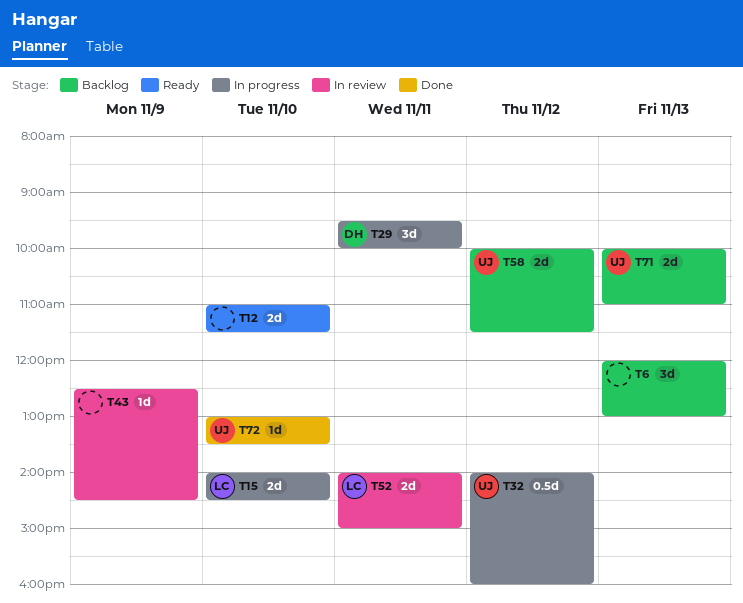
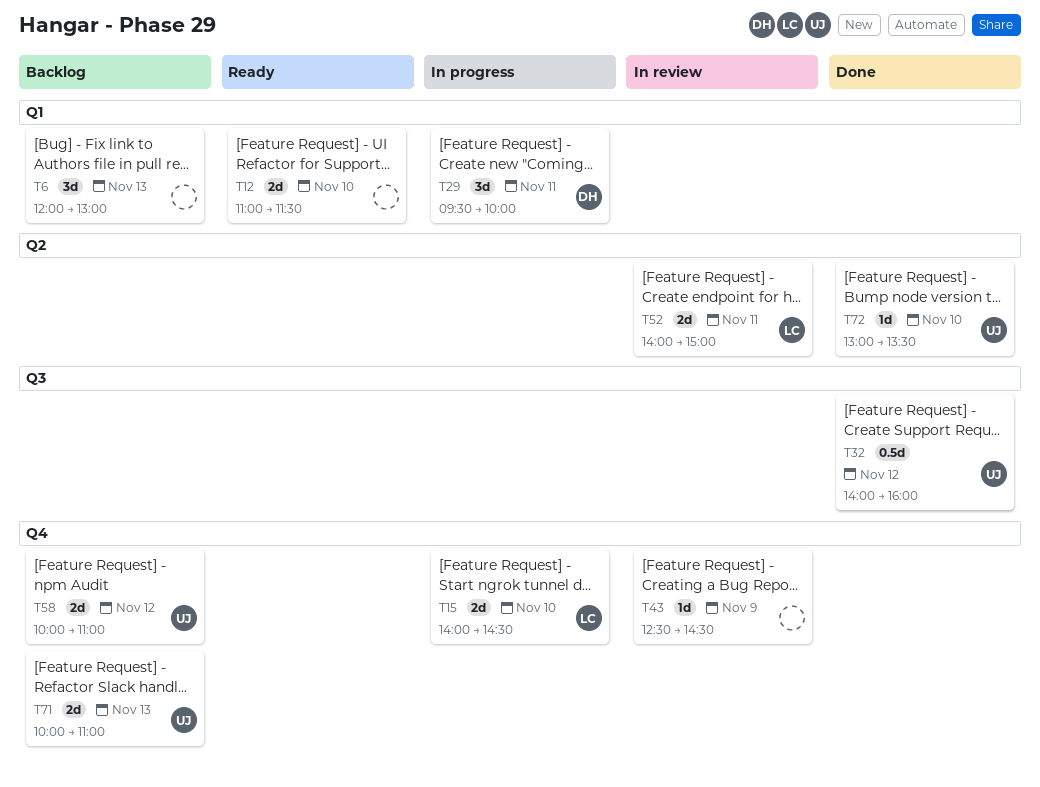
T32, status: In progress -> Done
T58, ends: 11:30 -> 11:00

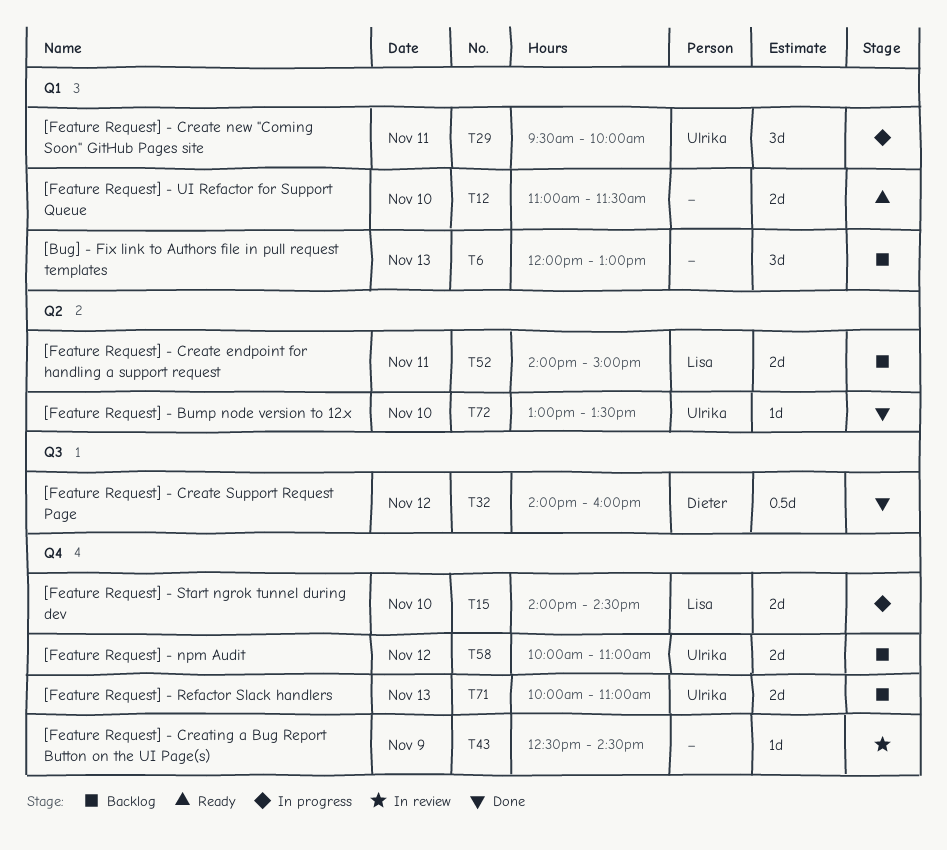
T29, owner: Dieter -> Ulrika
T32, owner: Ulrika -> Dieter
T52, status: In review -> Backlog

